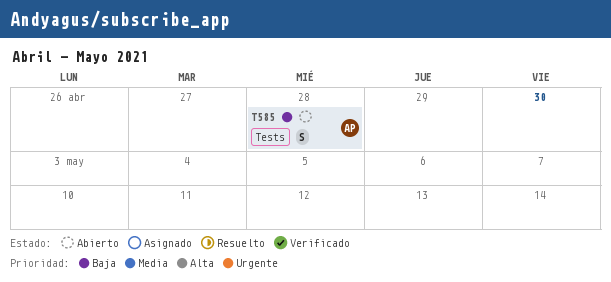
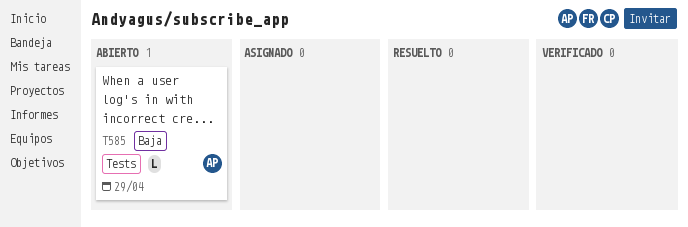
T585, estimate: S -> L
T585, due: Apr 28 -> Apr 29

